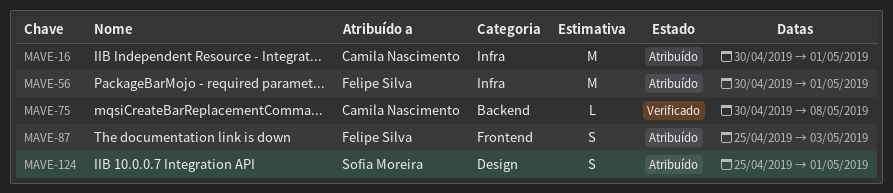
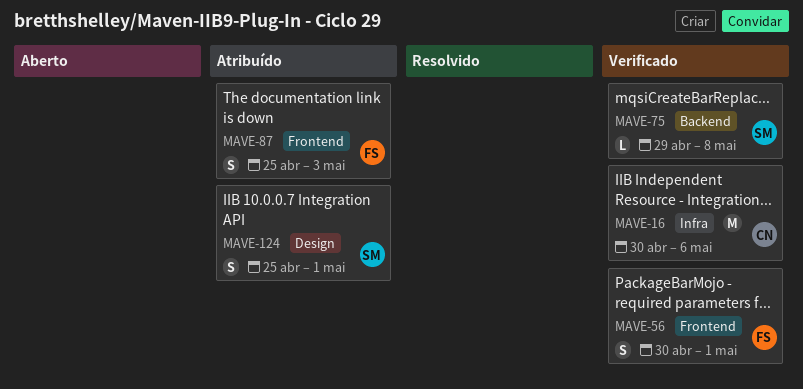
MAVE-16, status: Atribuído -> Verificado
MAVE-16, due: May 1 -> May 6
MAVE-56, status: Atribuído -> Verificado
MAVE-56, label: Infra -> Frontend
MAVE-56, estimate: M -> S
MAVE-75, owner: Camila Nascimento -> Sofia Moreira
MAVE-75, start: Apr 30 -> Apr 29

